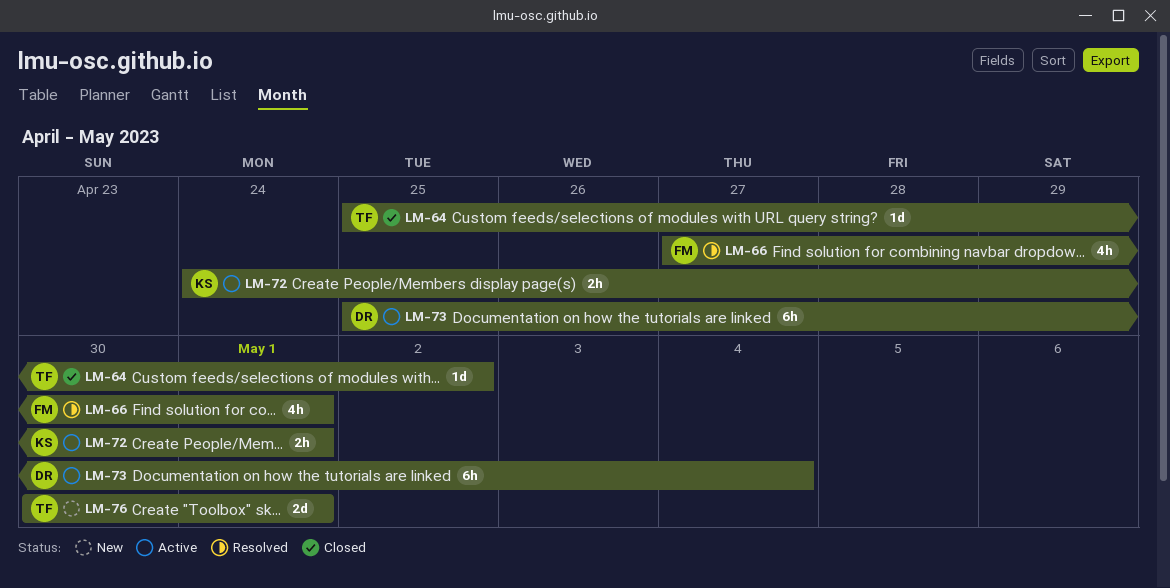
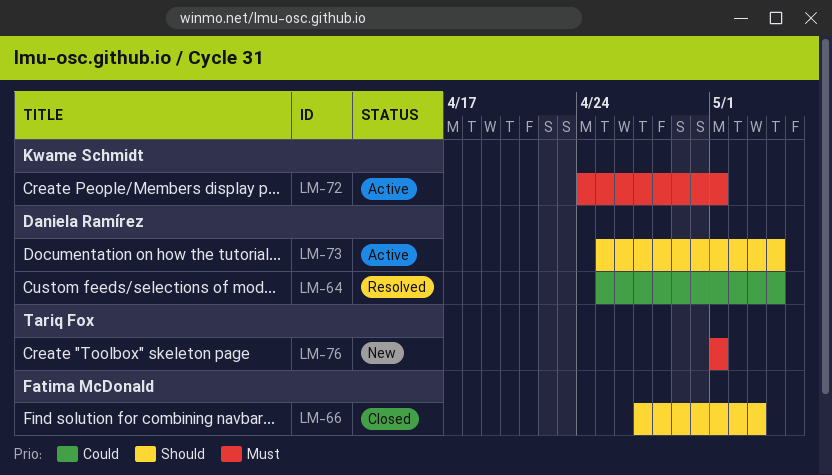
LM-64, status: Closed -> Resolved
LM-64, owner: Tariq Fox -> Daniela Ramírez
LM-64, due: May 2 -> May 4
LM-66, status: Resolved -> Closed
LM-66, due: May 1 -> May 3
LM-76, start: Apr 30 -> May 1

